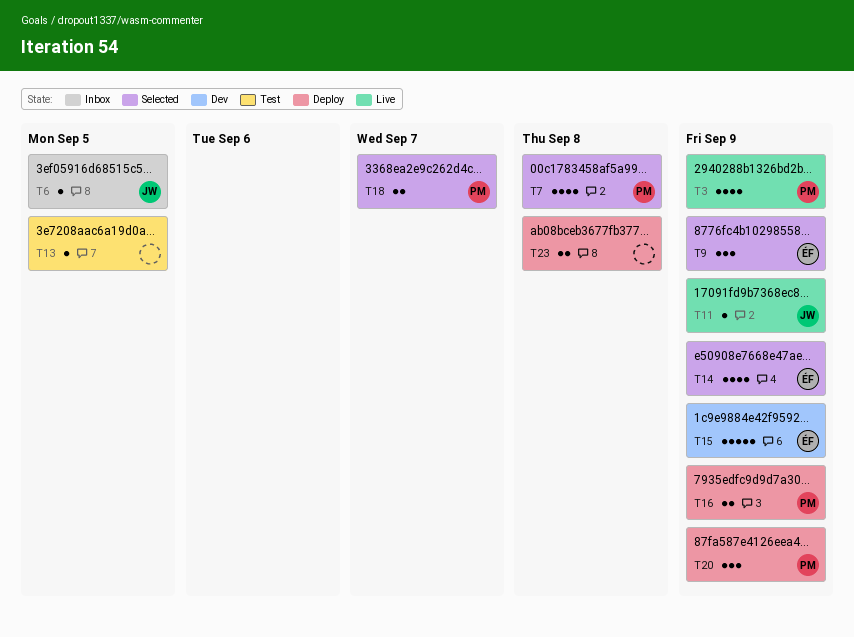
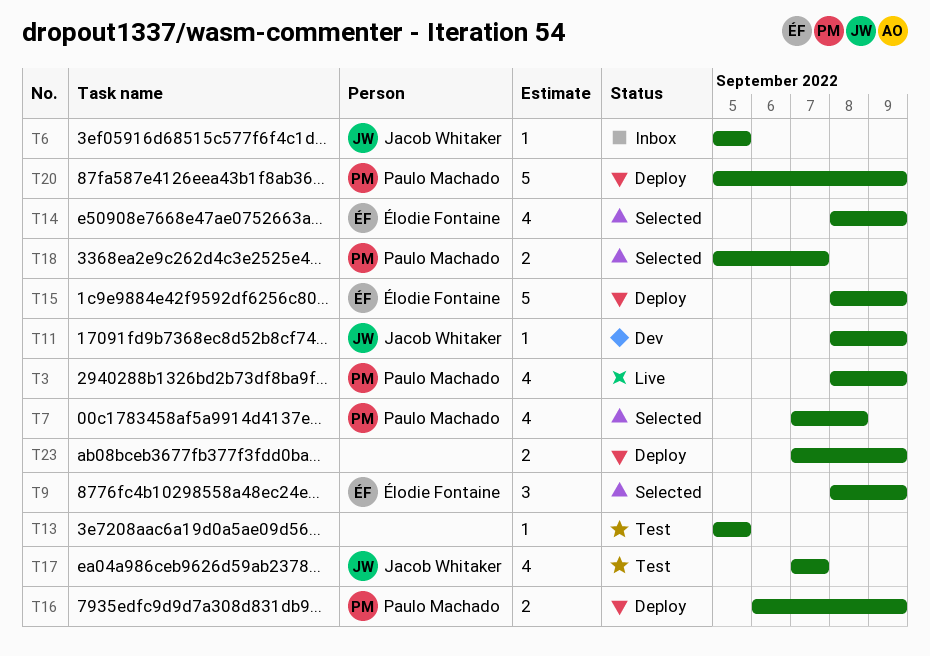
T11, status: Live -> Dev
T15, status: Dev -> Deploy
T17: none -> present
T20, estimate: 3 -> 5
T23, due: Sep 8 -> Sep 9

